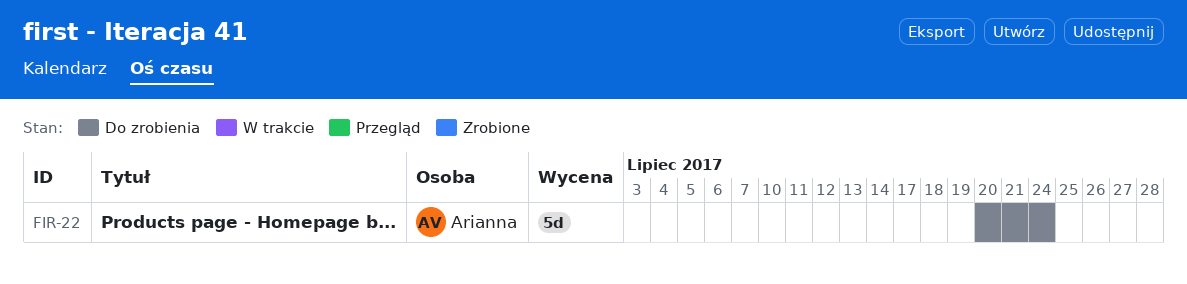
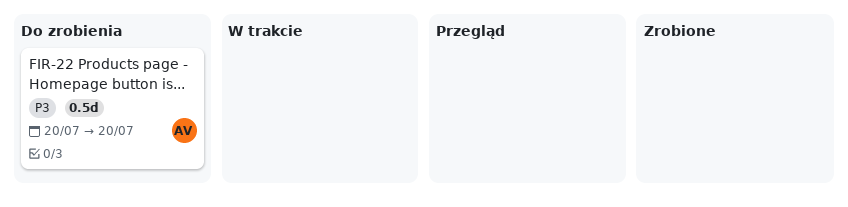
FIR-22, estimate: 5d -> 0.5d
FIR-22, due: Jul 24 -> Jul 20

